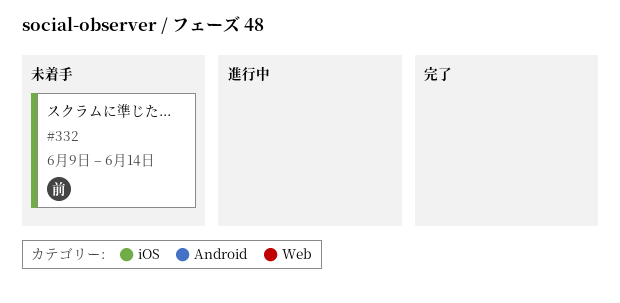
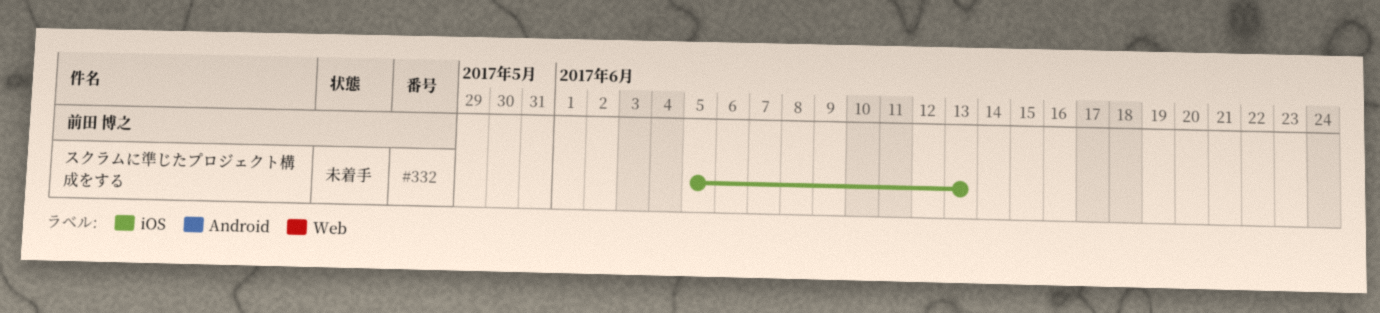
#332, start: Jun 9 -> Jun 5
#332, due: Jun 14 -> Jun 13

